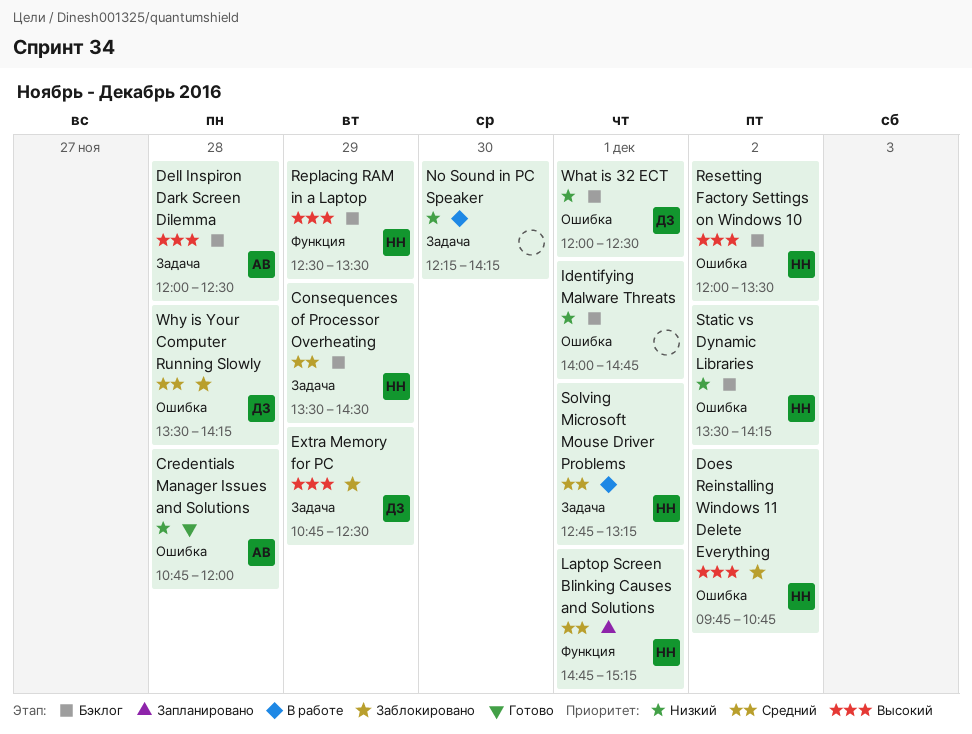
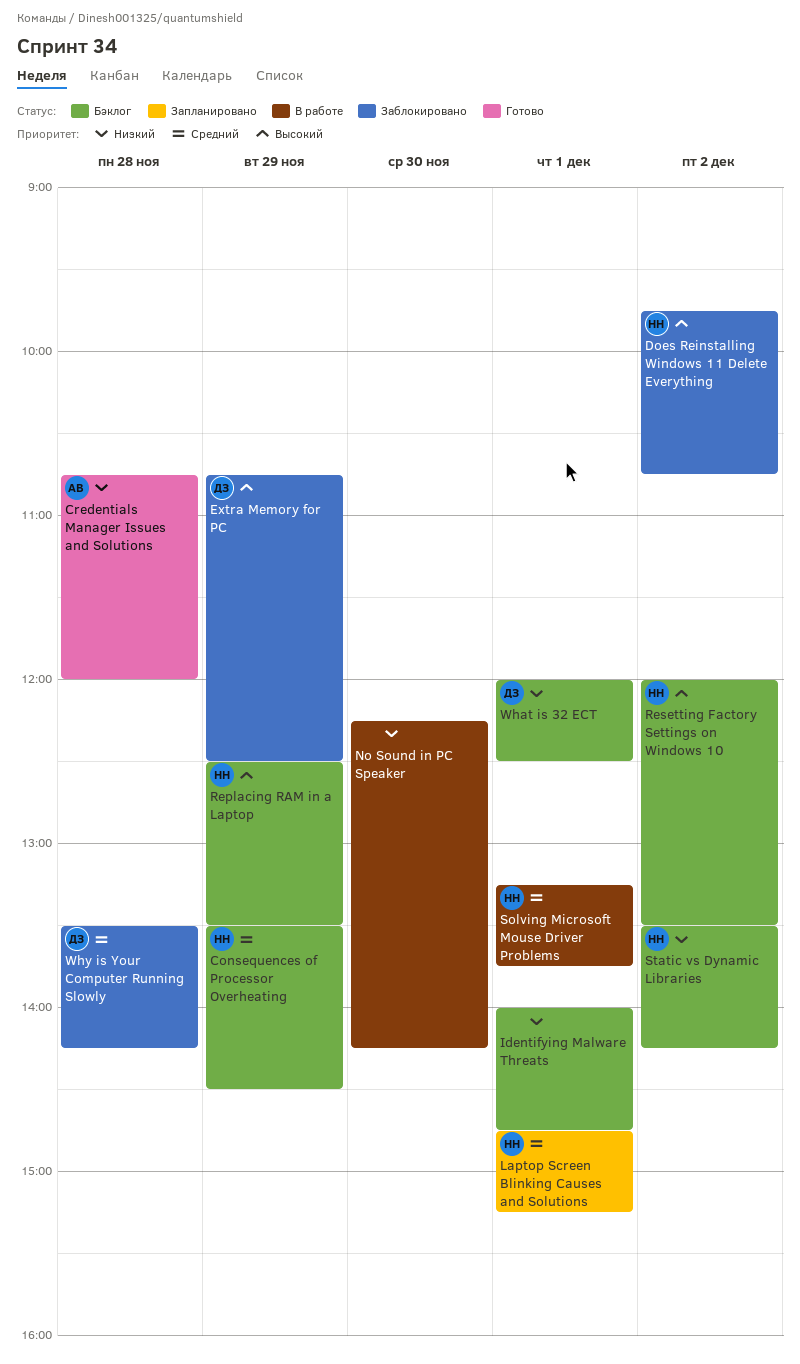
Dell Inspiron Dark Screen Dilemma: present -> none
Solving Microsoft Mouse Driver Problems, begins: 12:45 -> 13:15
Solving Microsoft Mouse Driver Problems, ends: 13:15 -> 13:45

